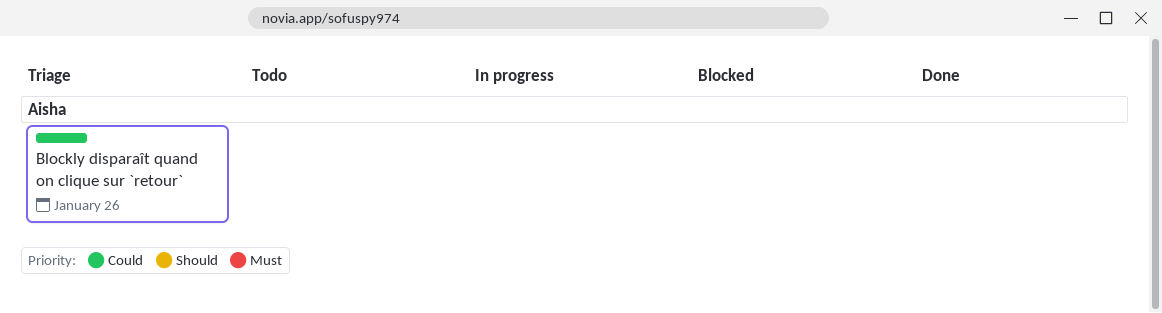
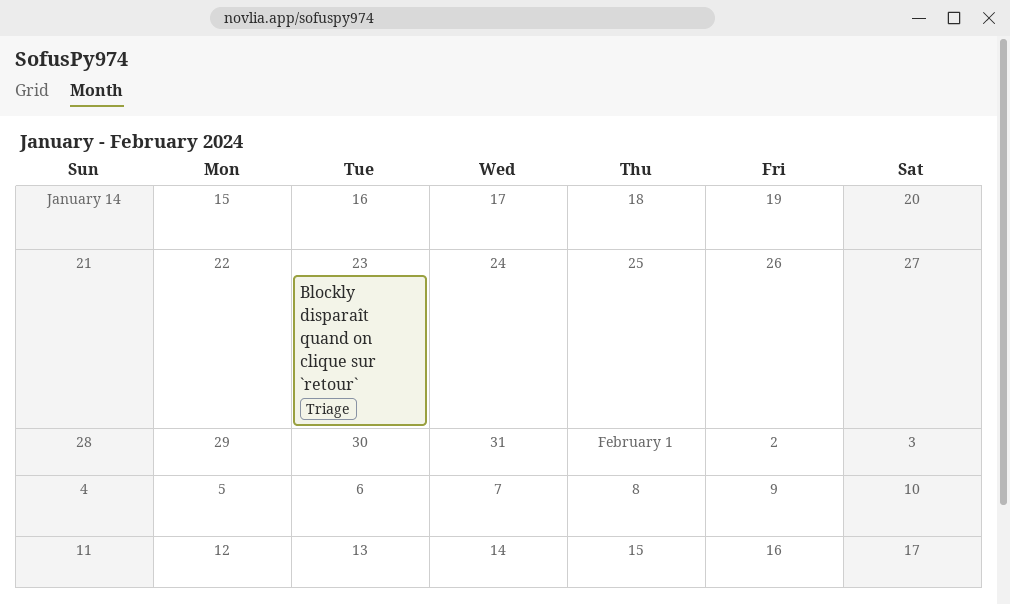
Blockly disparaît quand on clique sur `retour`, due: Jan 26 -> Jan 23

